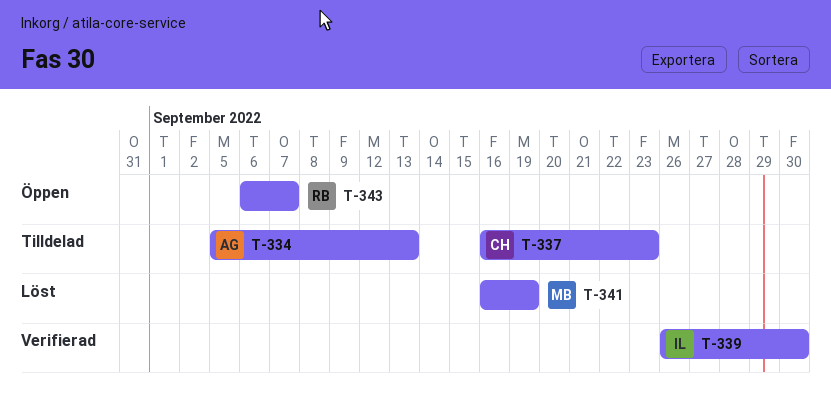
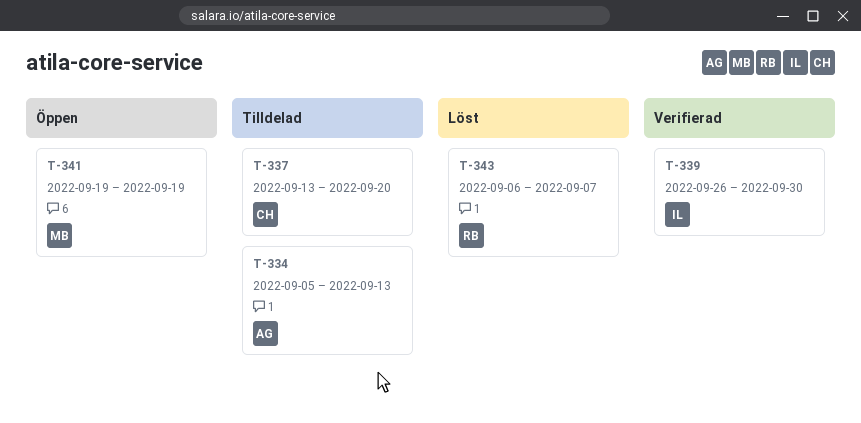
T-337, start: Sep 16 -> Sep 13
T-337, due: Sep 23 -> Sep 20
T-341, status: Löst -> Öppen
T-341, start: Sep 16 -> Sep 19
T-343, status: Öppen -> Löst

